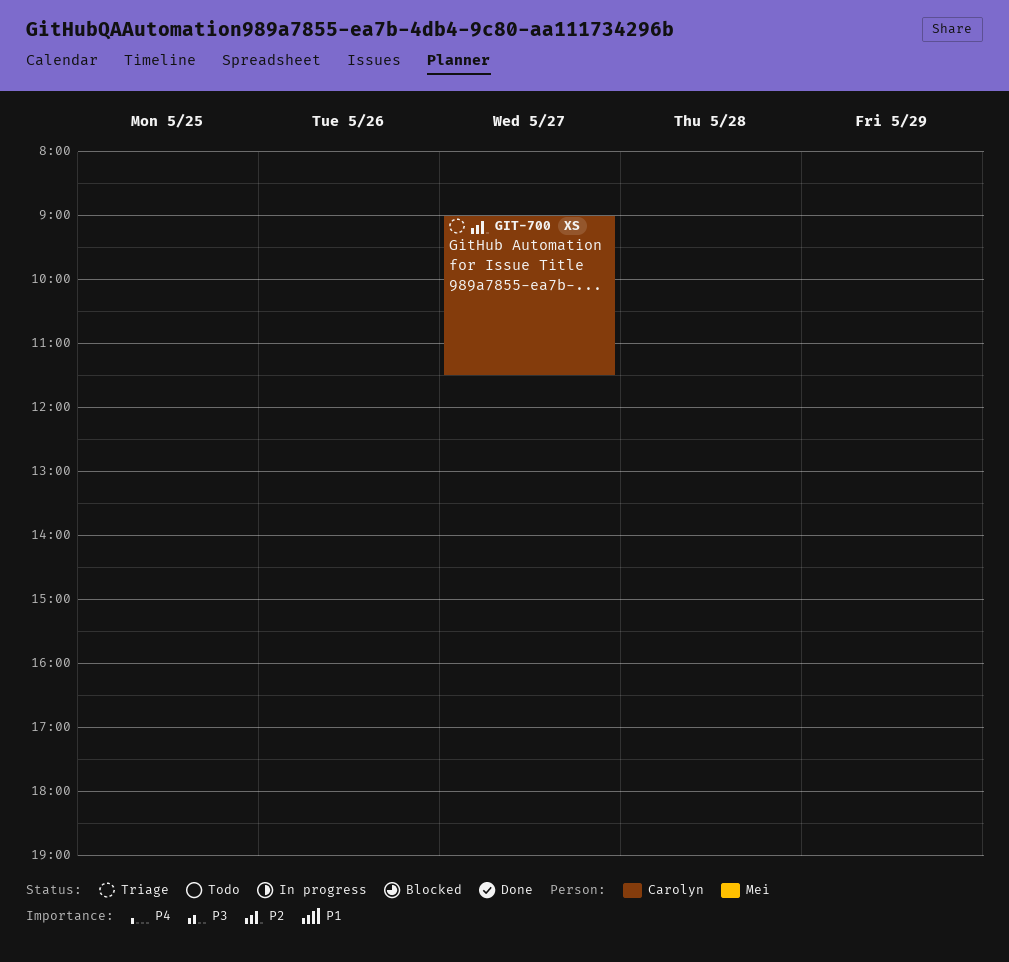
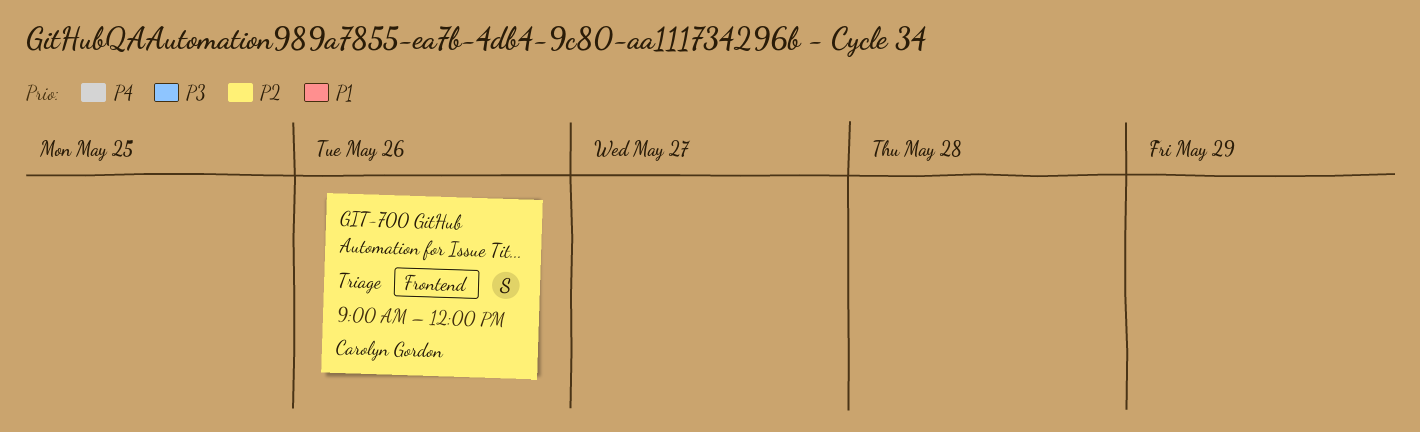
GIT-700, estimate: XS -> S
GIT-700, day: May 27 -> May 26
GIT-700, ends: 11:30 -> 12:00

